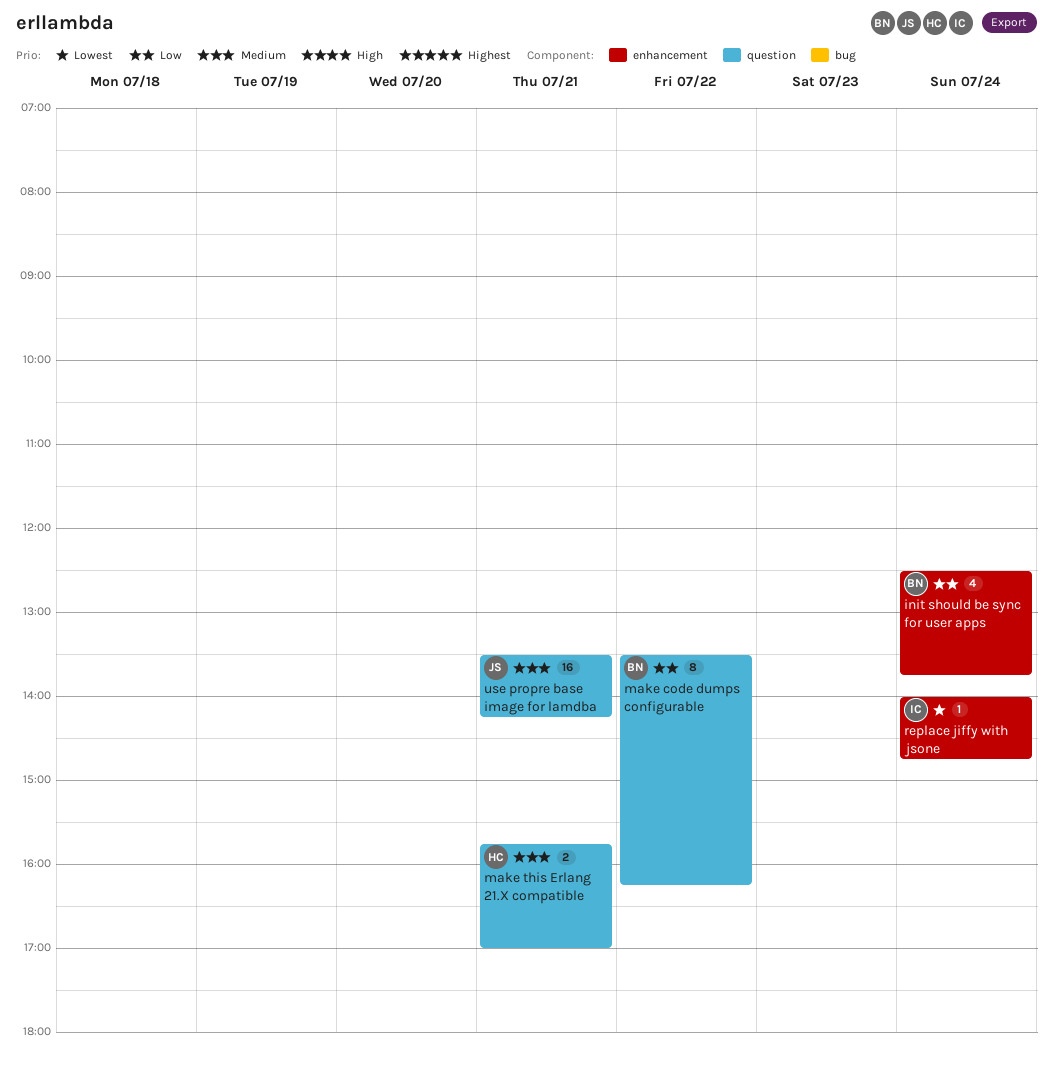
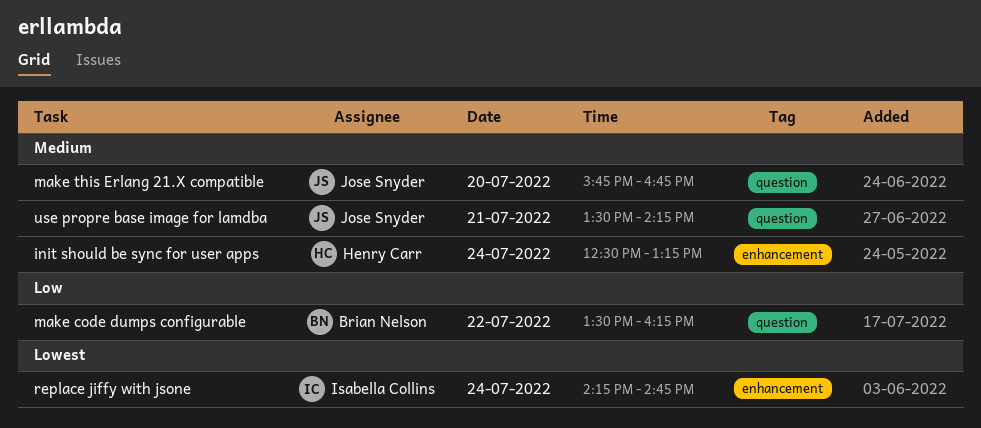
init should be sync for user apps, owner: Brian Nelson -> Henry Carr
init should be sync for user apps, priority: Low -> Medium
init should be sync for user apps, ends: 13:45 -> 13:15
make this Erlang 21.X compatible, owner: Henry Carr -> Jose Snyder
make this Erlang 21.X compatible, day: Jul 21 -> Jul 20
make this Erlang 21.X compatible, ends: 17:00 -> 16:45
replace jiffy with jsone, begins: 14:00 -> 14:15

